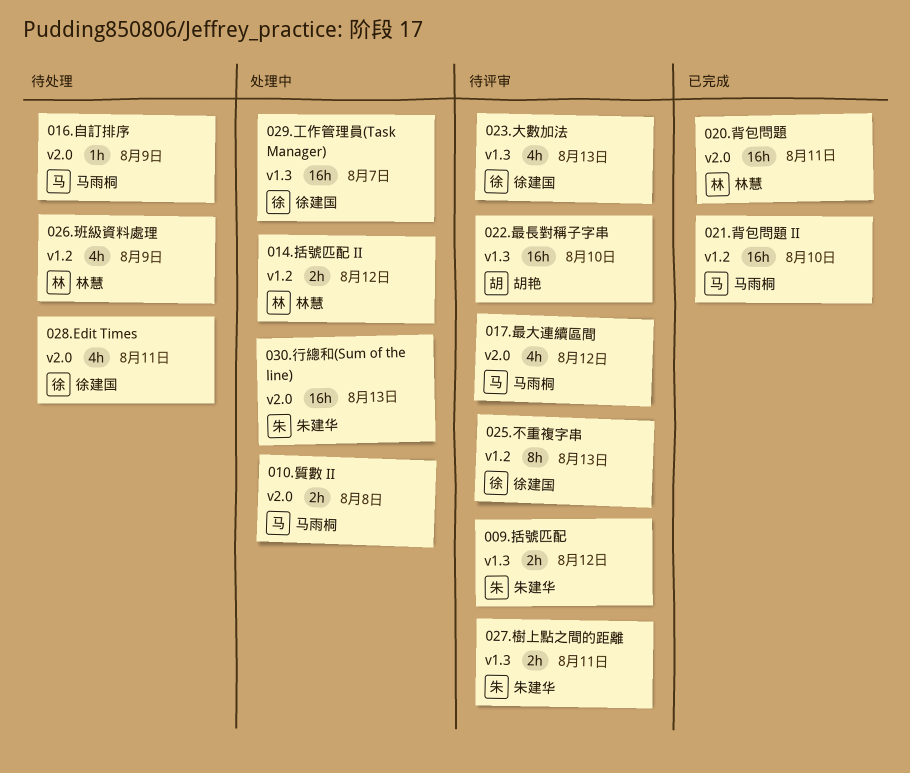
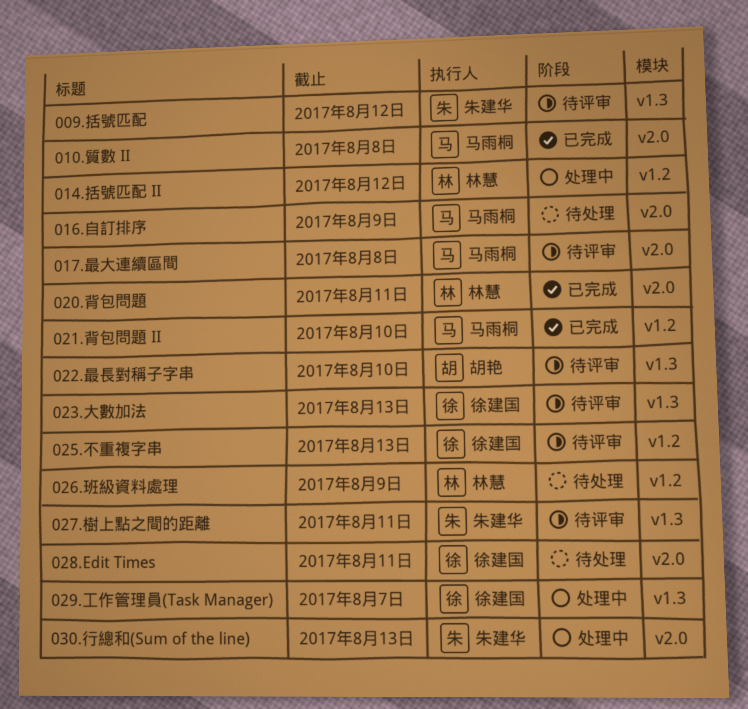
010.質數 II, status: 处理中 -> 已完成
017.最大連續區間, due: Aug 12 -> Aug 8

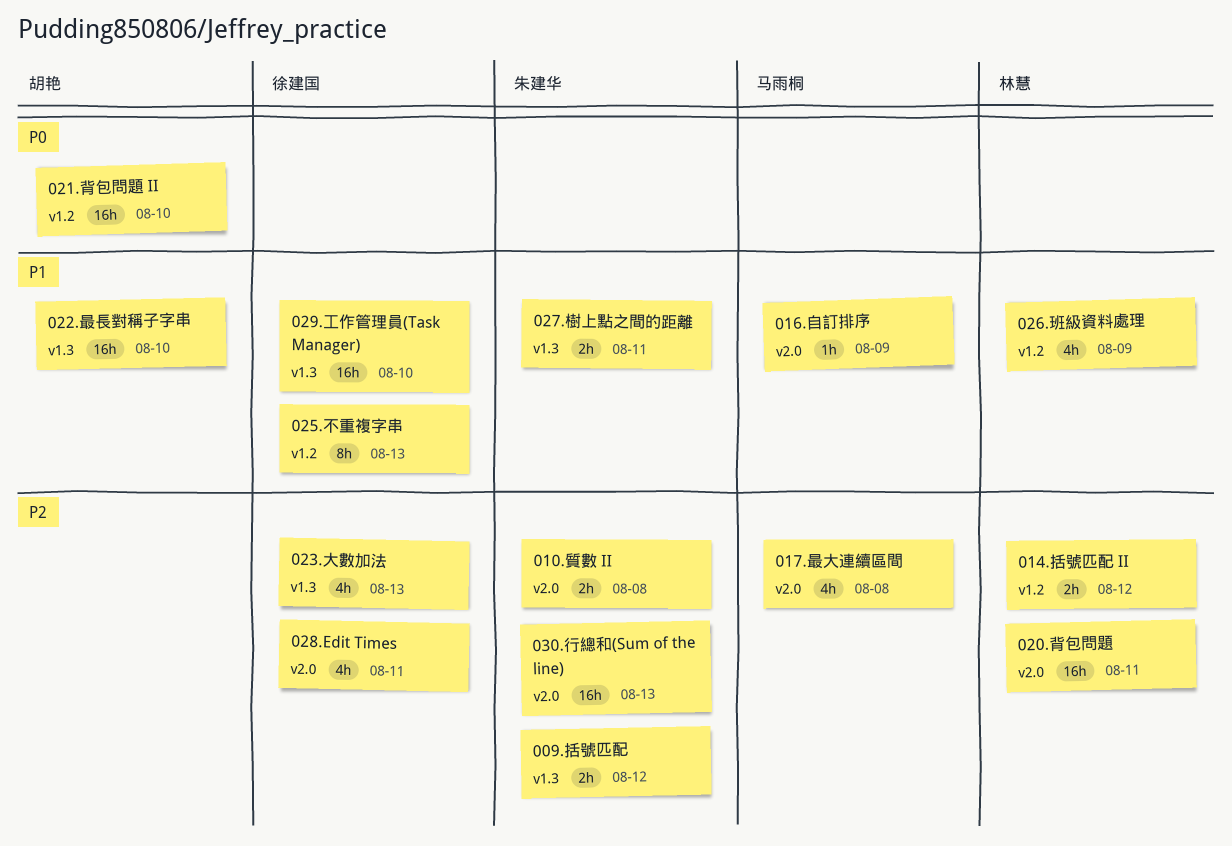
010.質數 II, owner: 马雨桐 -> 朱建华
021.背包問題 II, owner: 马雨桐 -> 胡艳
029.工作管理員(Task Manager), due: Aug 7 -> Aug 10

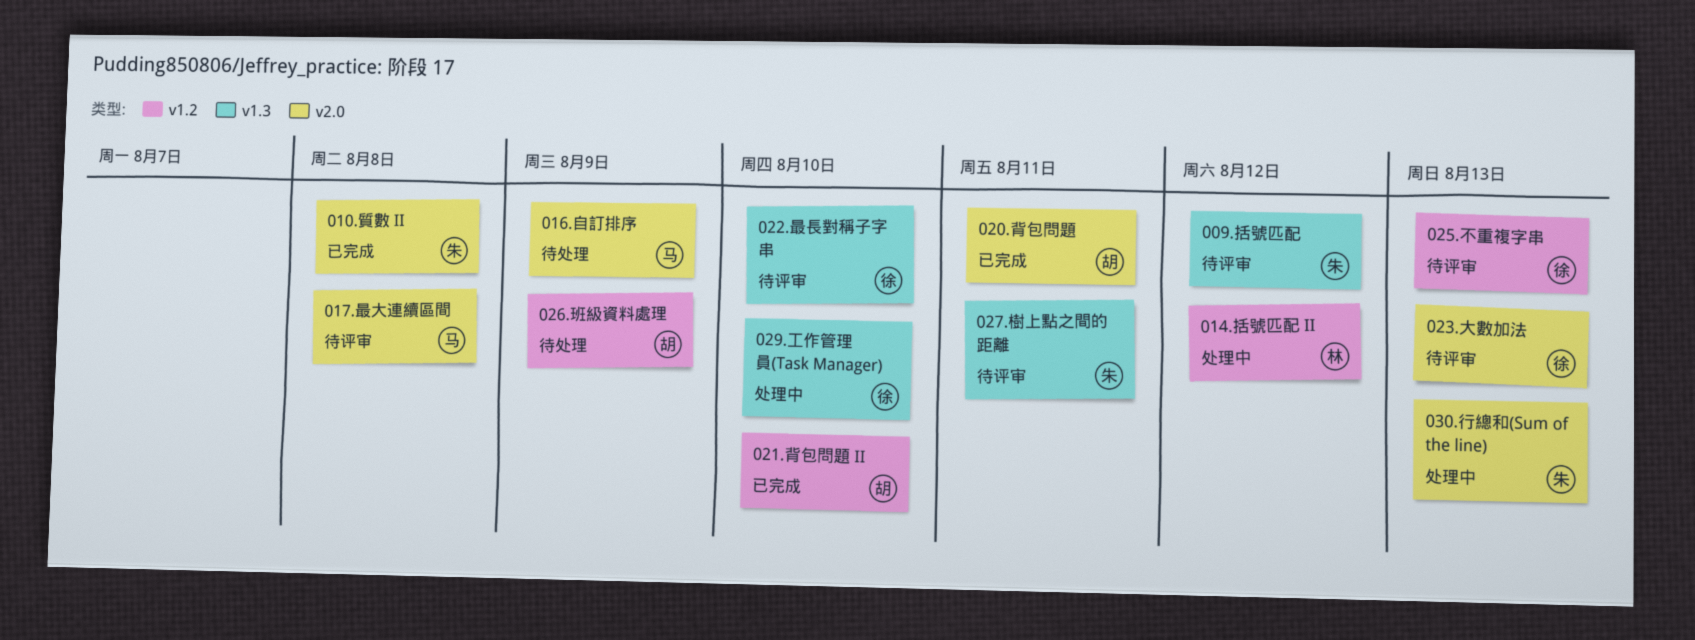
020.背包問題, owner: 林慧 -> 胡艳
022.最長對稱子字串, owner: 胡艳 -> 徐建国
023.大數加法, label: v1.3 -> v2.0
026.班級資料處理, owner: 林慧 -> 胡艳
028.Edit Times: present -> none

